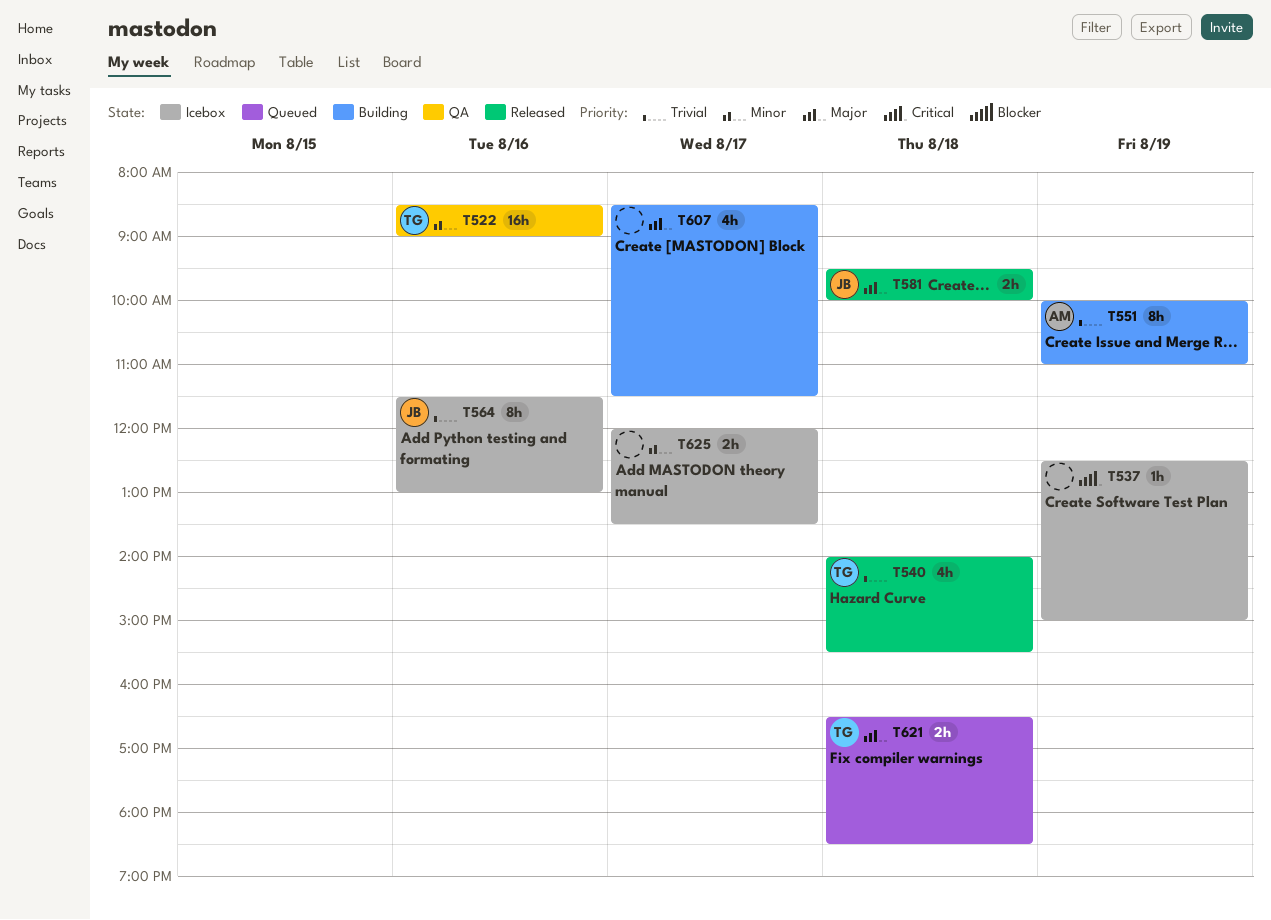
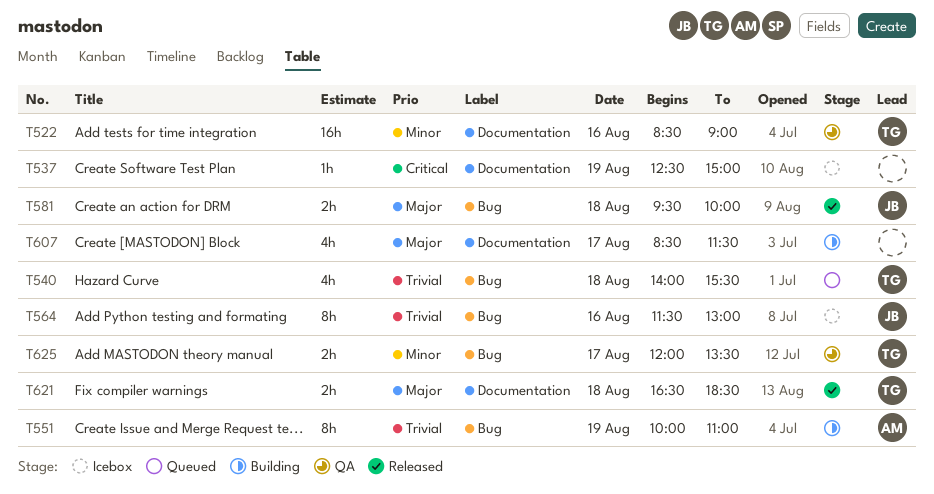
T540, status: Released -> Queued
T621, status: Queued -> Released
T625, status: Icebox -> QA
T625, owner: none -> TG

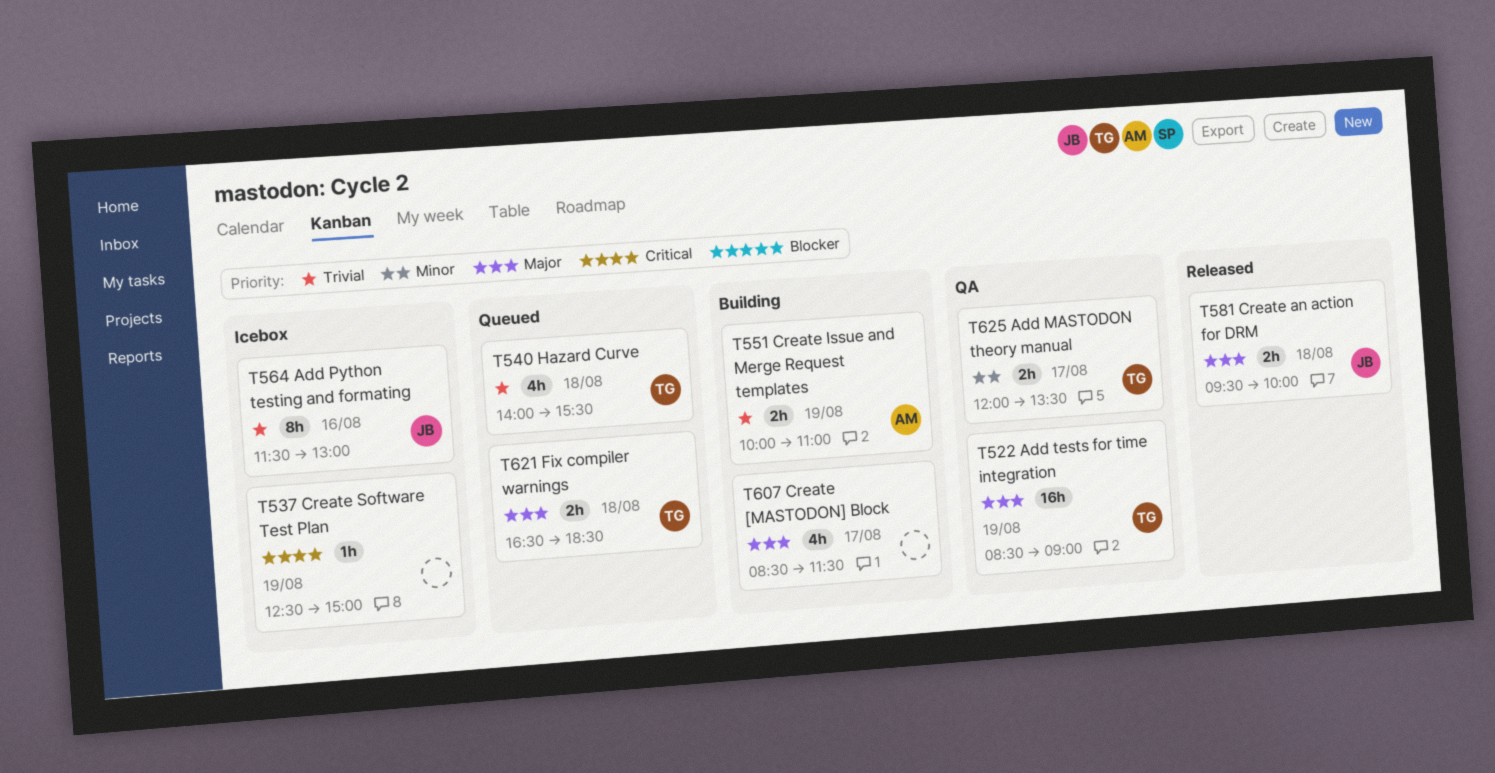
T522, priority: Minor -> Major
T522, day: Aug 16 -> Aug 19
T551, estimate: 8h -> 2h
T621, status: Released -> Queued

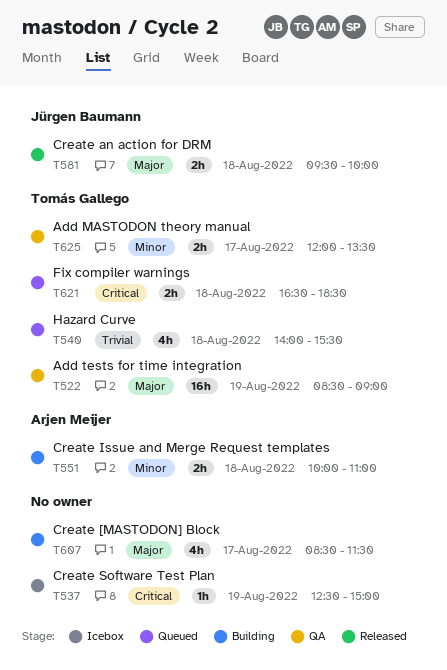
T551, priority: Trivial -> Minor
T551, day: Aug 19 -> Aug 18
T564: present -> none
T621, priority: Major -> Critical

